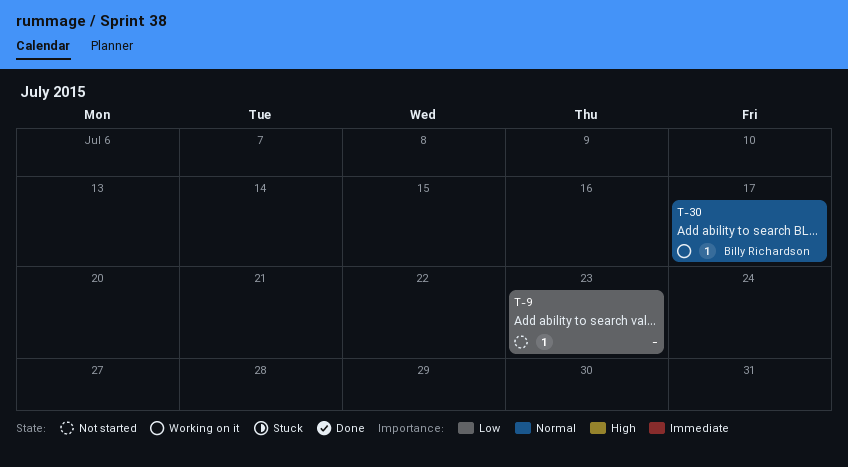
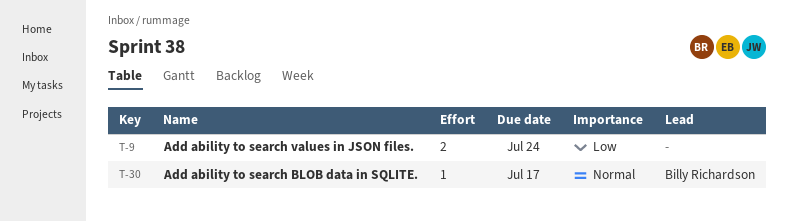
T-9, estimate: 1 -> 2
T-9, due: Jul 23 -> Jul 24

